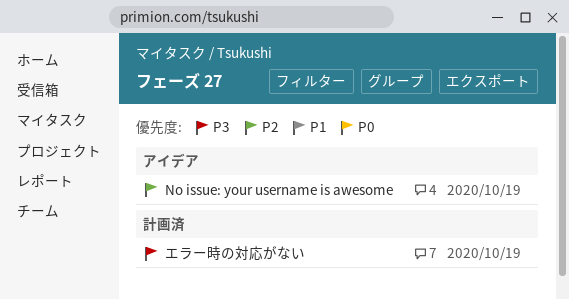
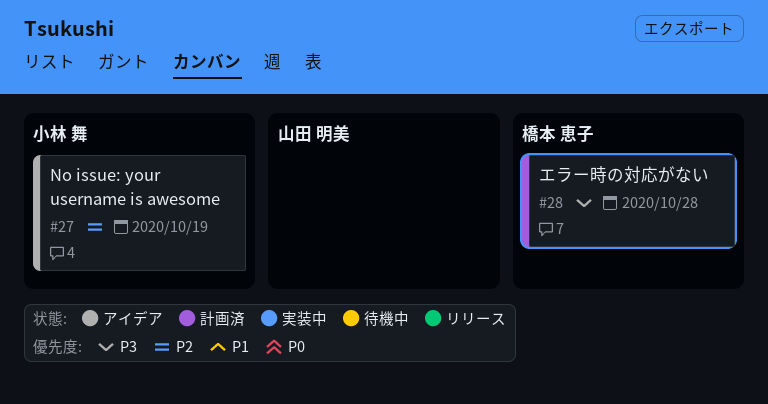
エラー時の対応がない, due: Oct 19 -> Oct 28

